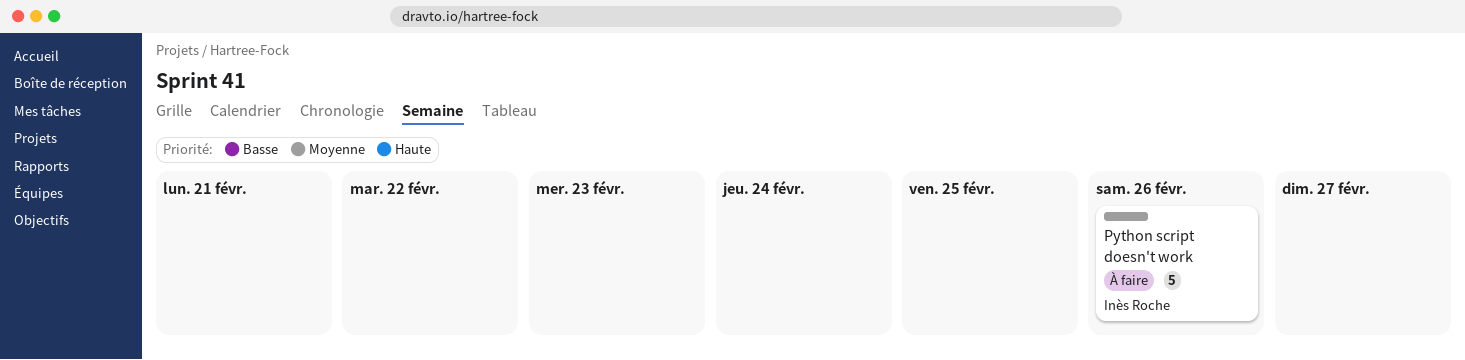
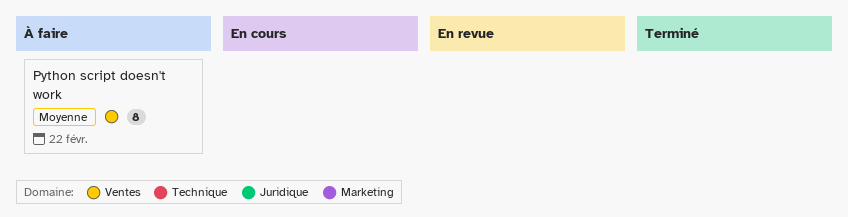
Python script doesn't work, estimate: 5 -> 8
Python script doesn't work, due: Feb 26 -> Feb 22

